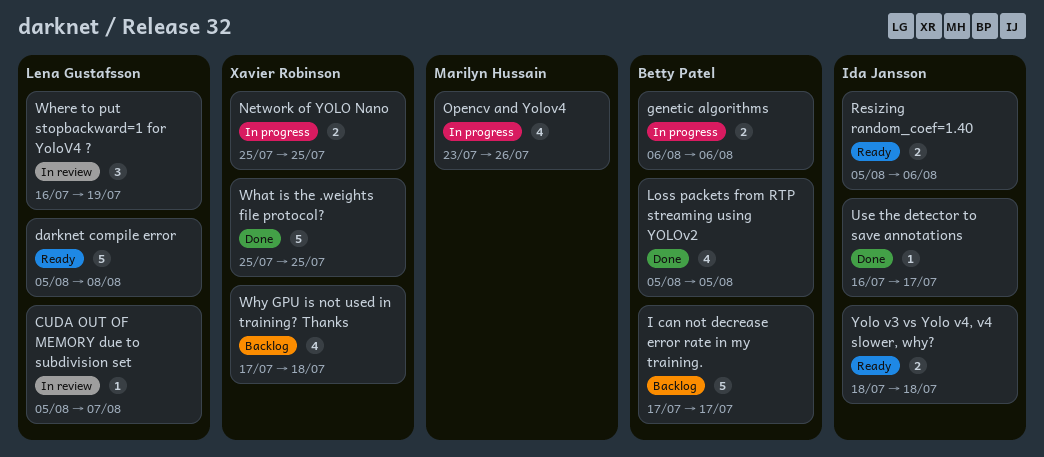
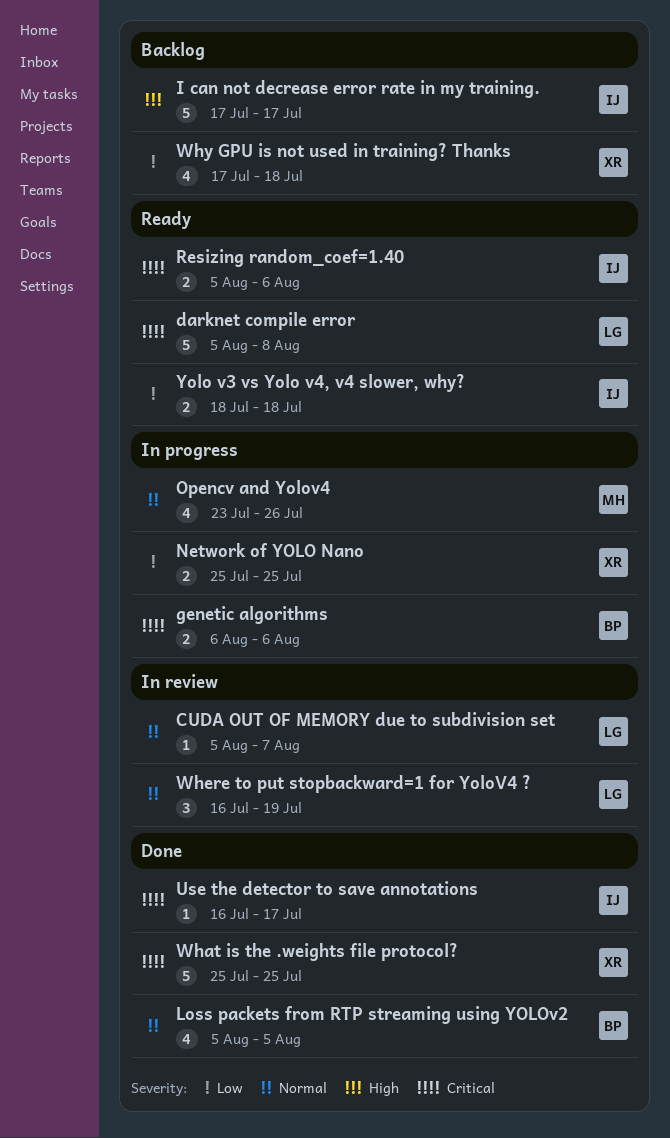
I can not decrease error rate in my training., owner: Betty Patel -> Ida Jansson

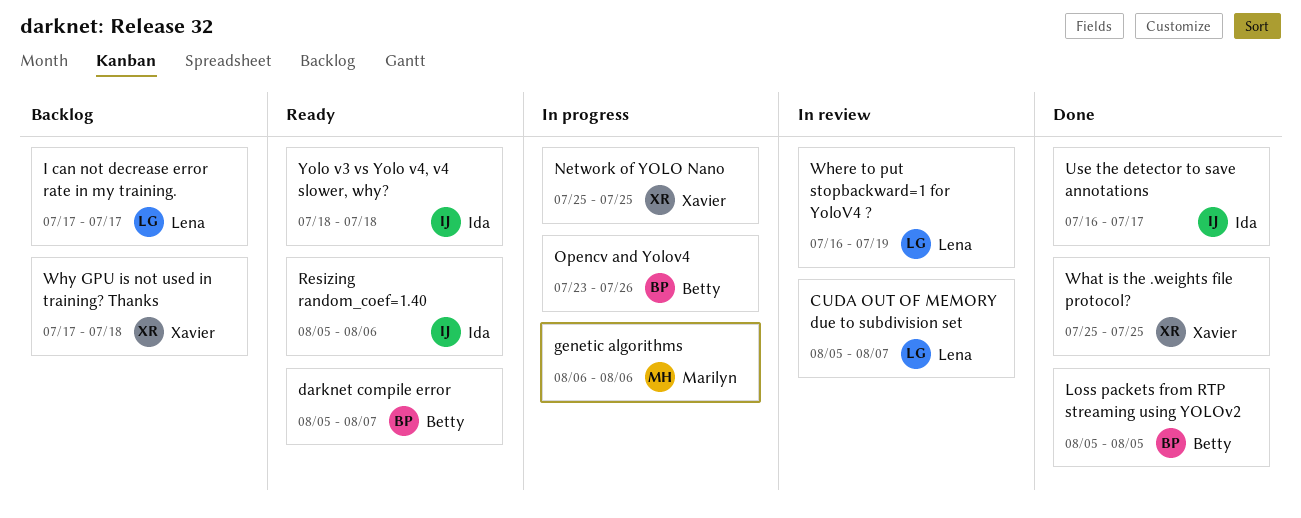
darknet compile error, owner: Lena -> Betty
darknet compile error, due: Aug 8 -> Aug 7
genetic algorithms, owner: Betty -> Marilyn
I can not decrease error rate in my training., owner: Ida -> Lena
Opencv and Yolov4, owner: Marilyn -> Betty

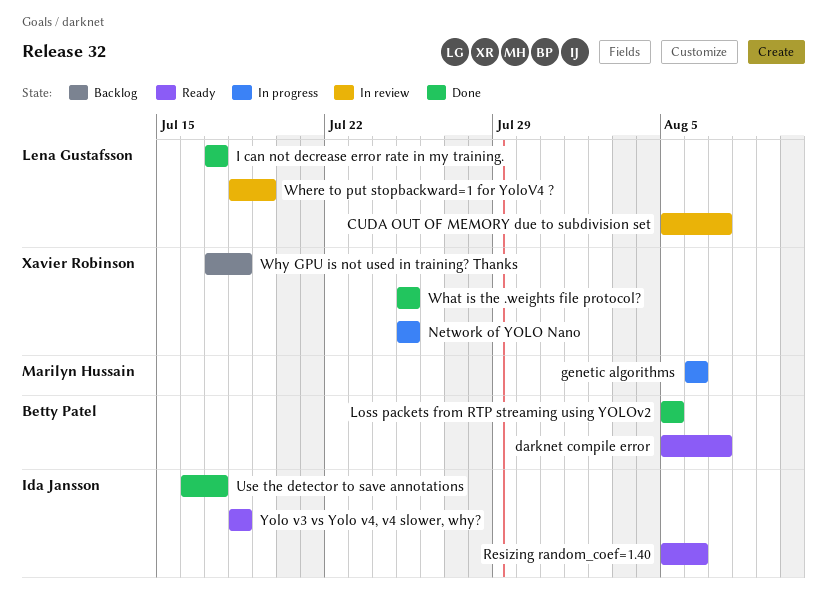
I can not decrease error rate in my training., status: Backlog -> Done
Opencv and Yolov4: present -> none
Where to put stopbackward=1 for YoloV4 ?, start: Jul 16 -> Jul 18

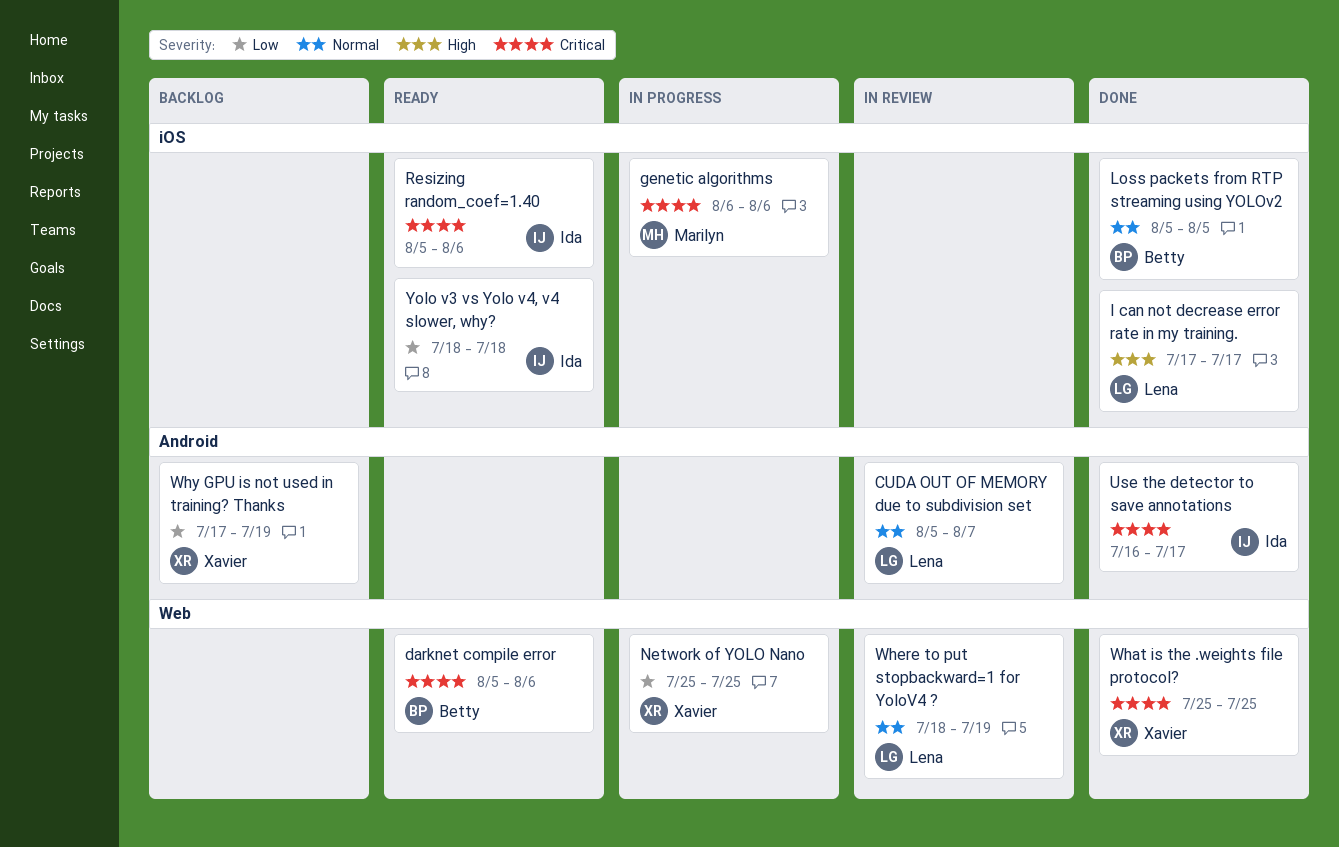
darknet compile error, due: Aug 7 -> Aug 6
Why GPU is not used in training? Thanks, due: Jul 18 -> Jul 19

